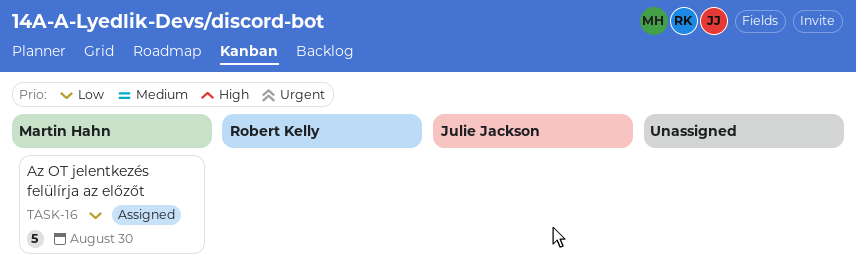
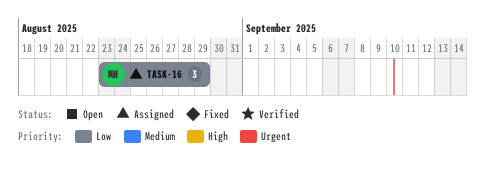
TASK-16, estimate: 5 -> 3
TASK-16, due: Aug 30 -> Aug 29

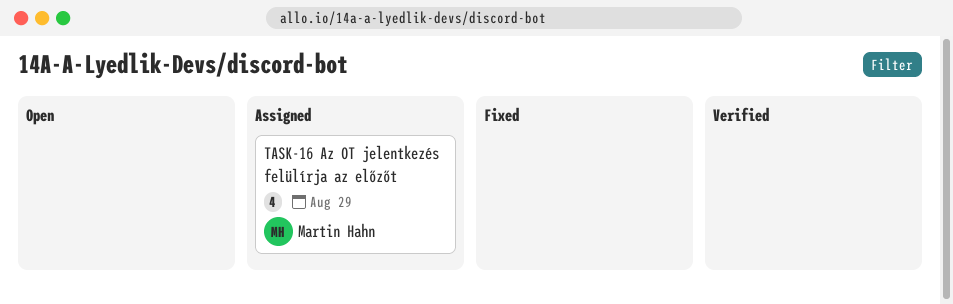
TASK-16, estimate: 3 -> 4

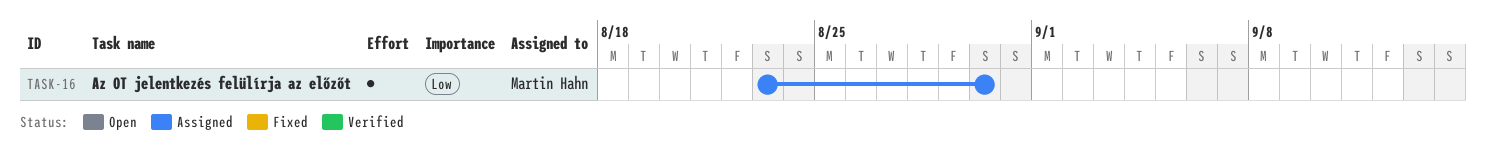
TASK-16, estimate: 4 -> 1
TASK-16, due: Aug 29 -> Aug 30

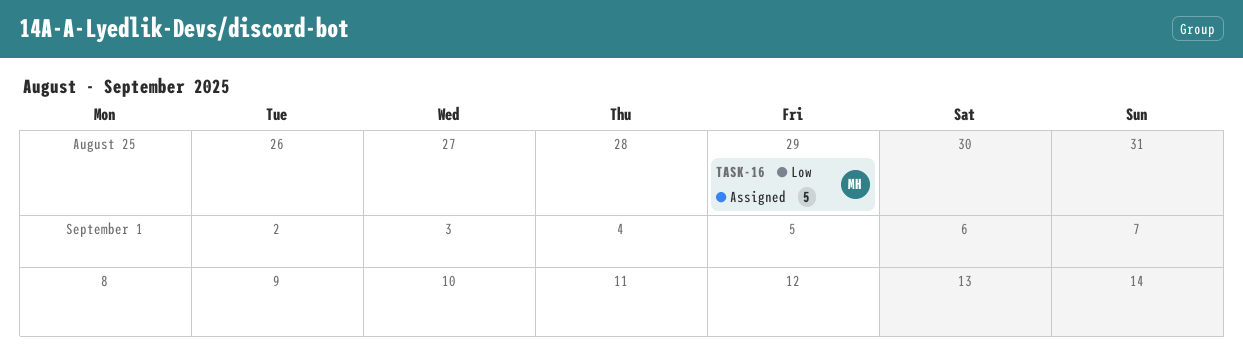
TASK-16, estimate: 1 -> 5
TASK-16, due: Aug 30 -> Aug 29

